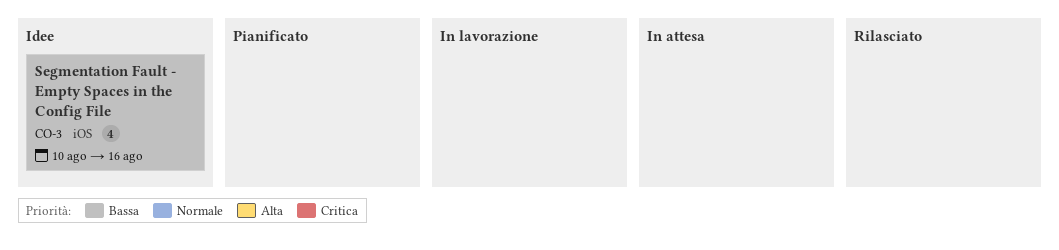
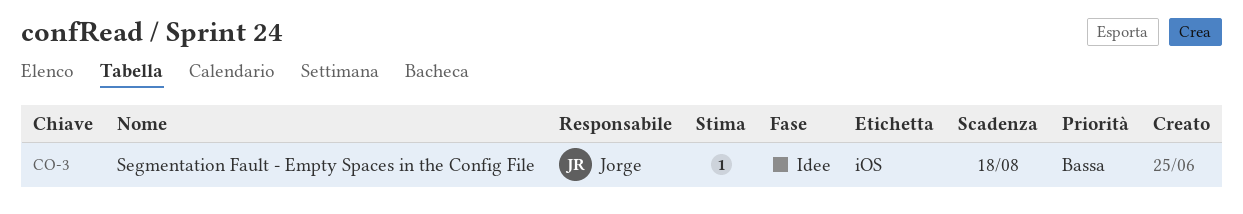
CO-3, estimate: 4 -> 1
CO-3, due: Aug 16 -> Aug 18

